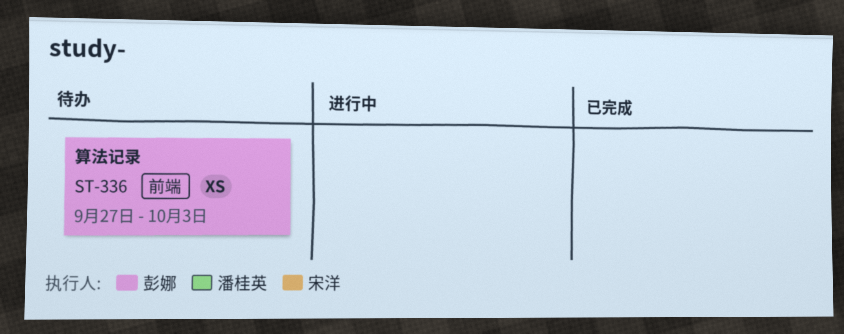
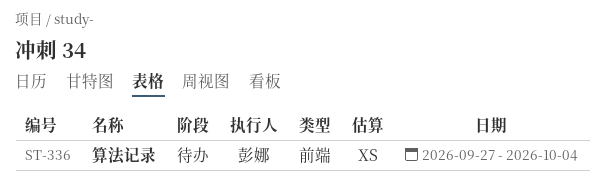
ST-336, due: Oct 3 -> Oct 4

